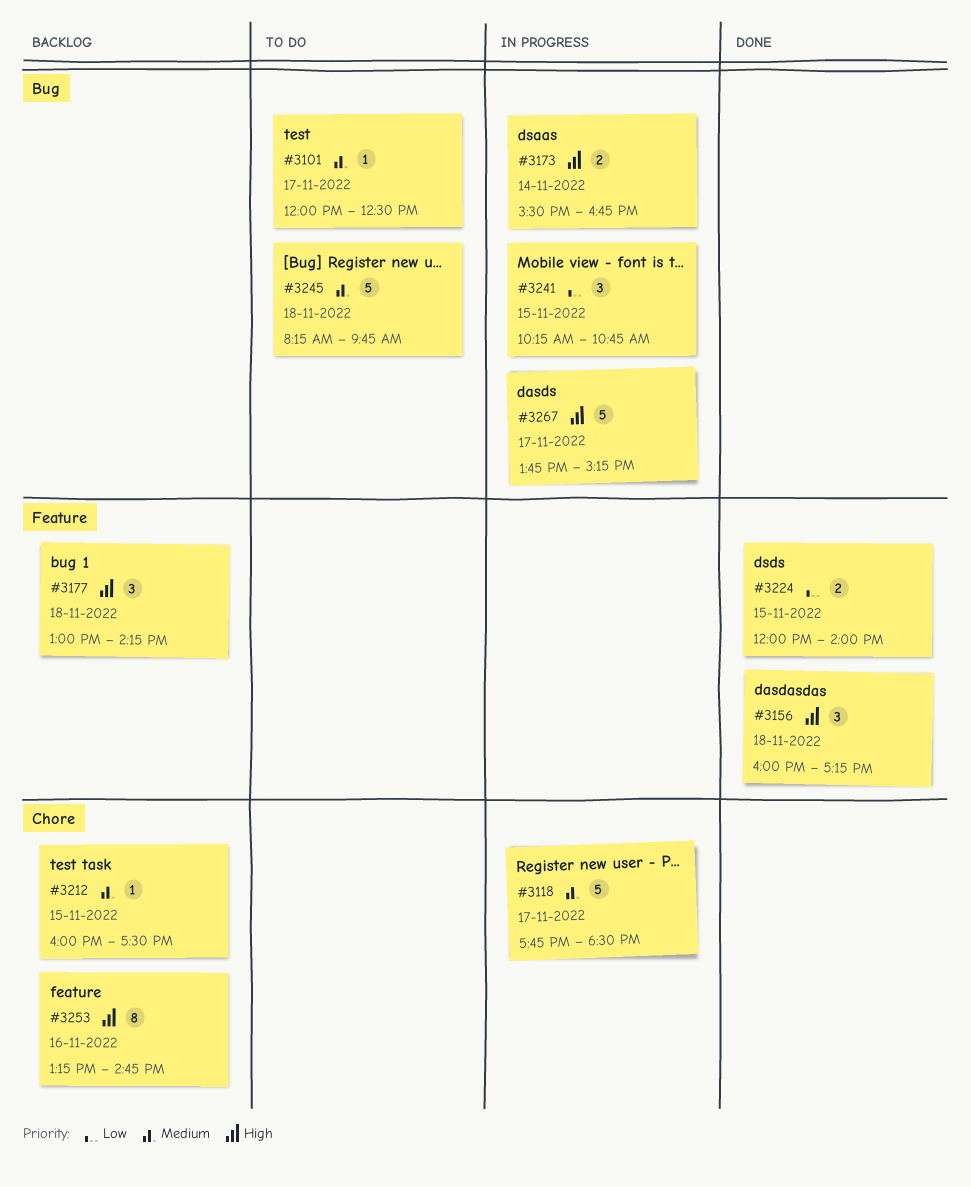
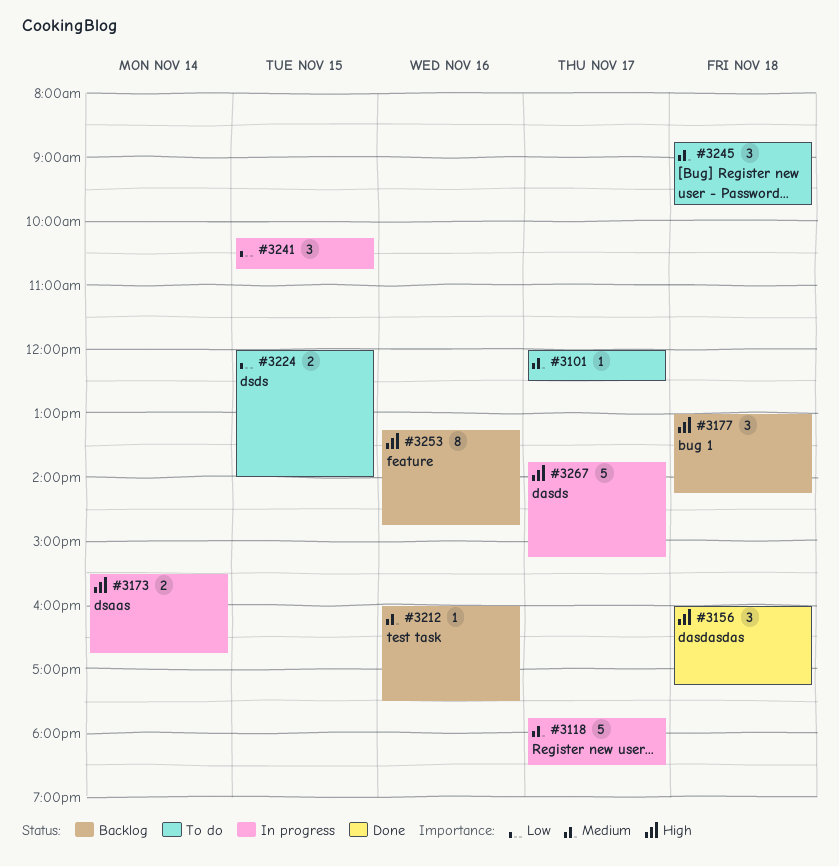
#3212, day: Nov 15 -> Nov 16
#3224, status: Done -> To do
#3245, estimate: 5 -> 3
#3245, begins: 08:15 -> 08:45

